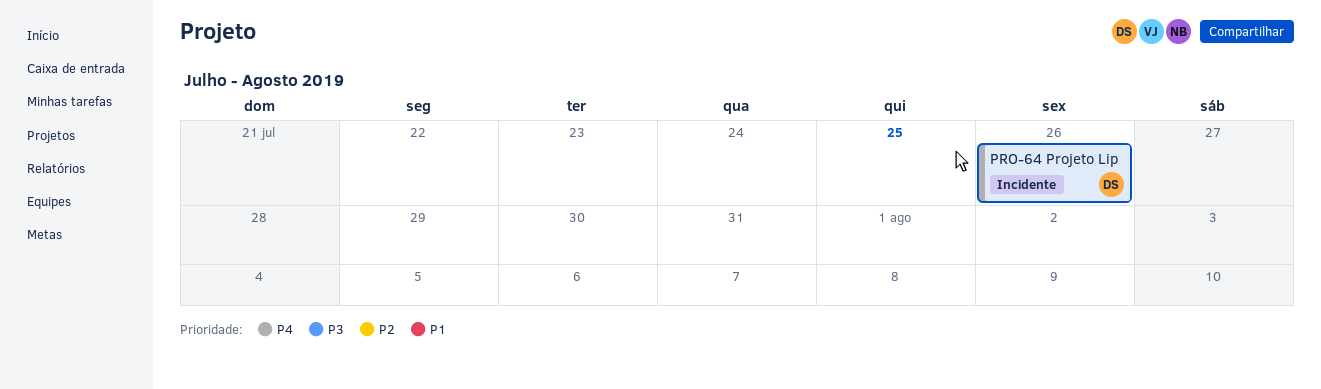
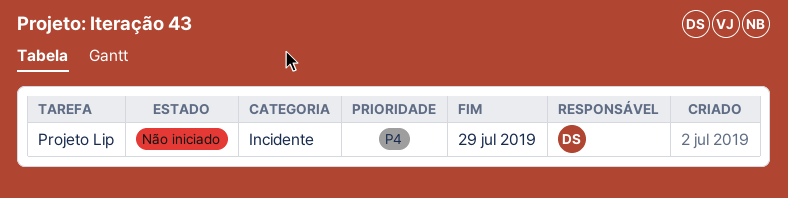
Projeto Lip, due: Jul 26 -> Jul 29

